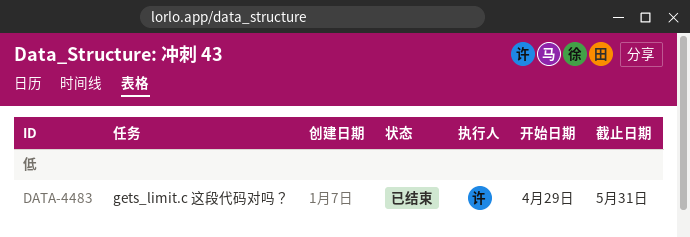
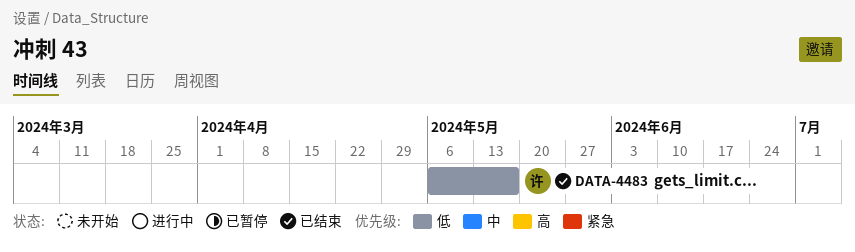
DATA-4483, start: Apr 29 -> May 6
DATA-4483, due: May 31 -> May 17

